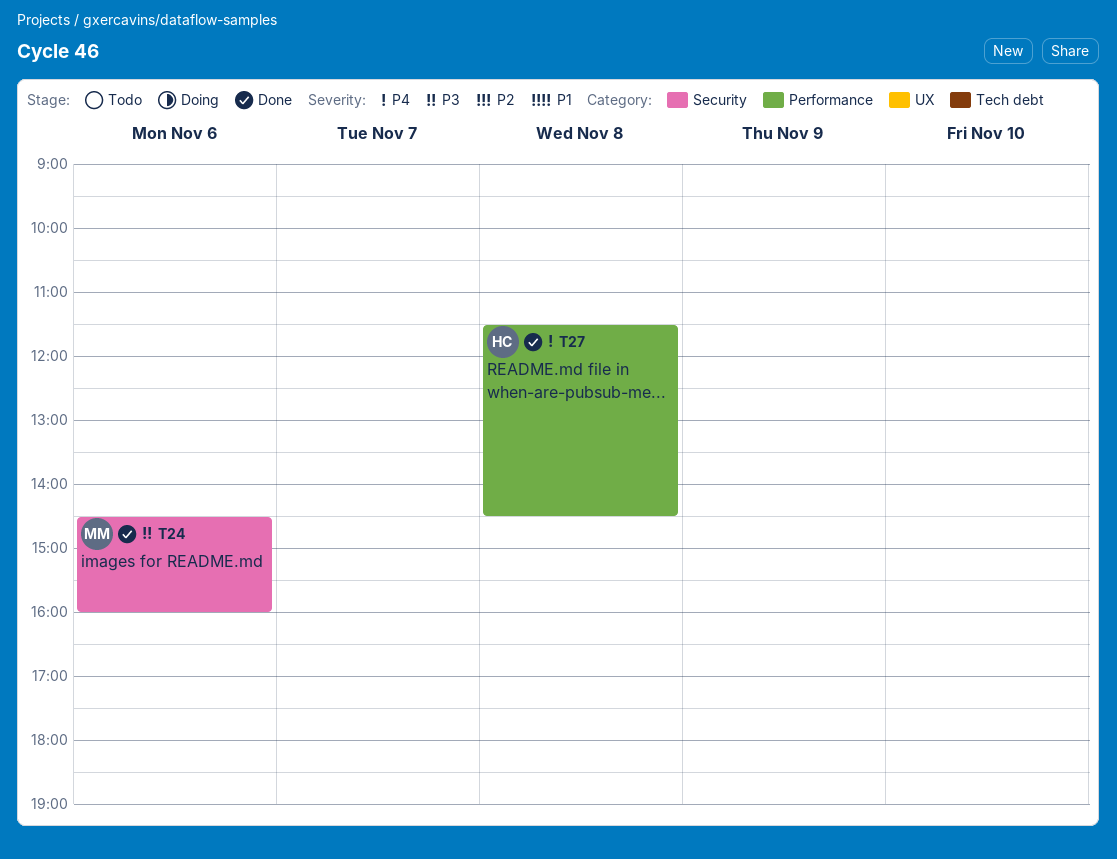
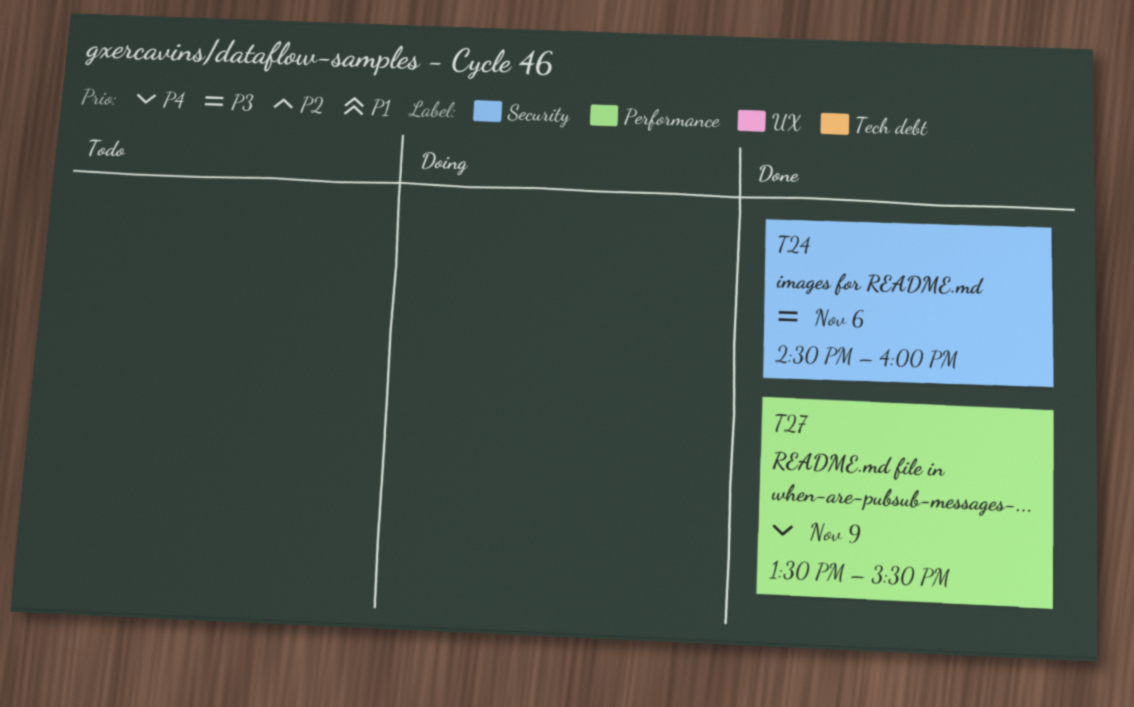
T27, day: Nov 8 -> Nov 9
T27, begins: 11:30 -> 13:30
T27, ends: 14:30 -> 15:30

